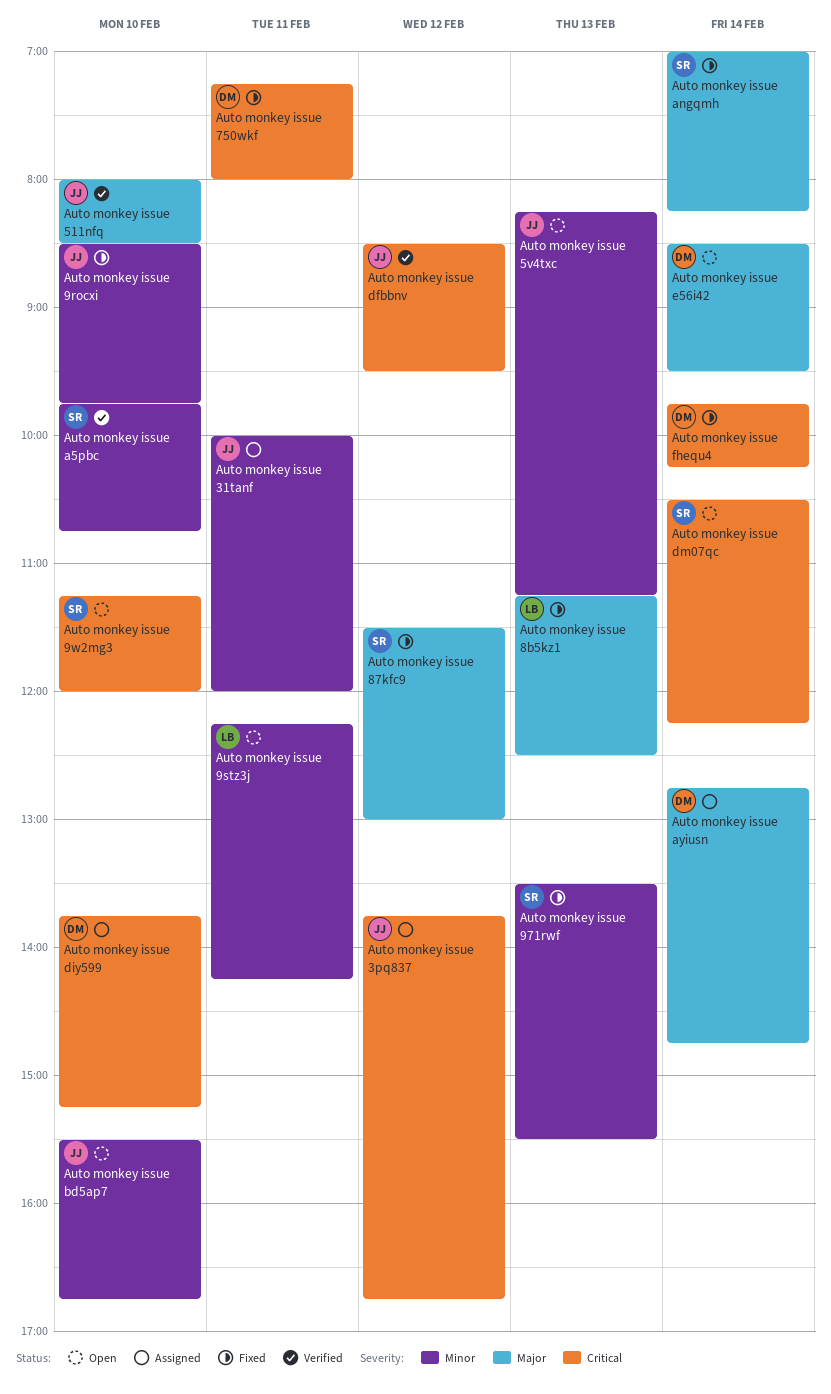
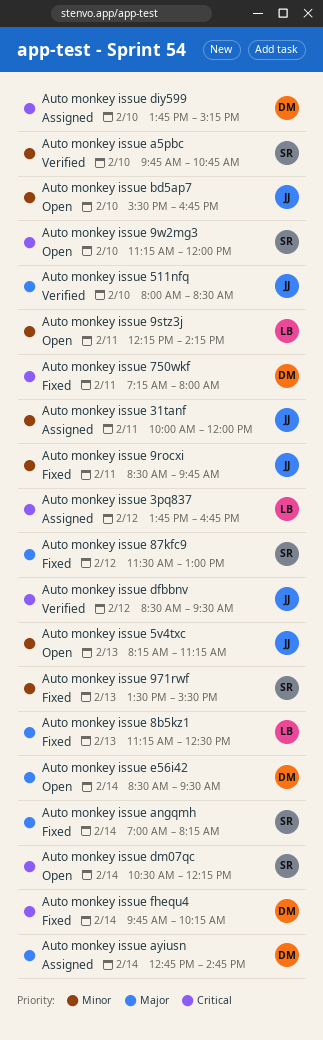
Auto monkey issue 3pq837, owner: JJ -> LB
Auto monkey issue 9rocxi, day: Feb 10 -> Feb 11

